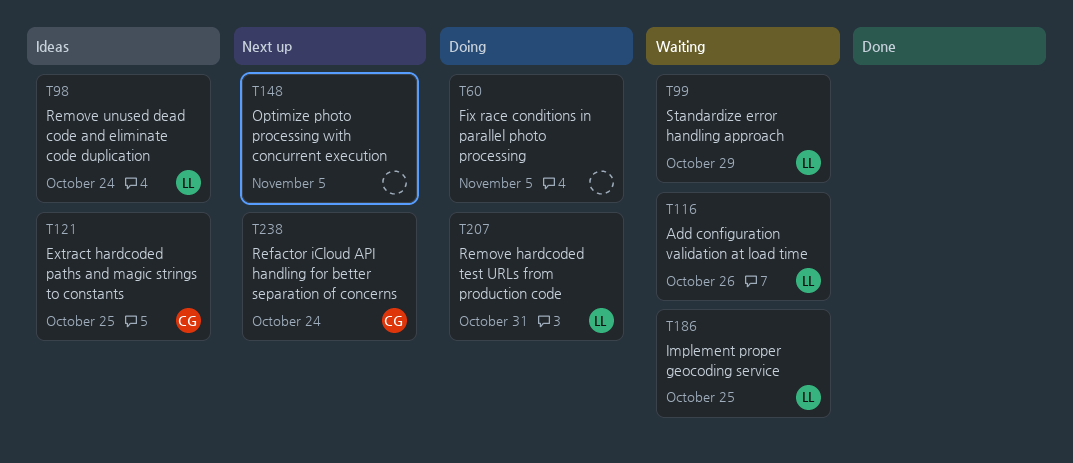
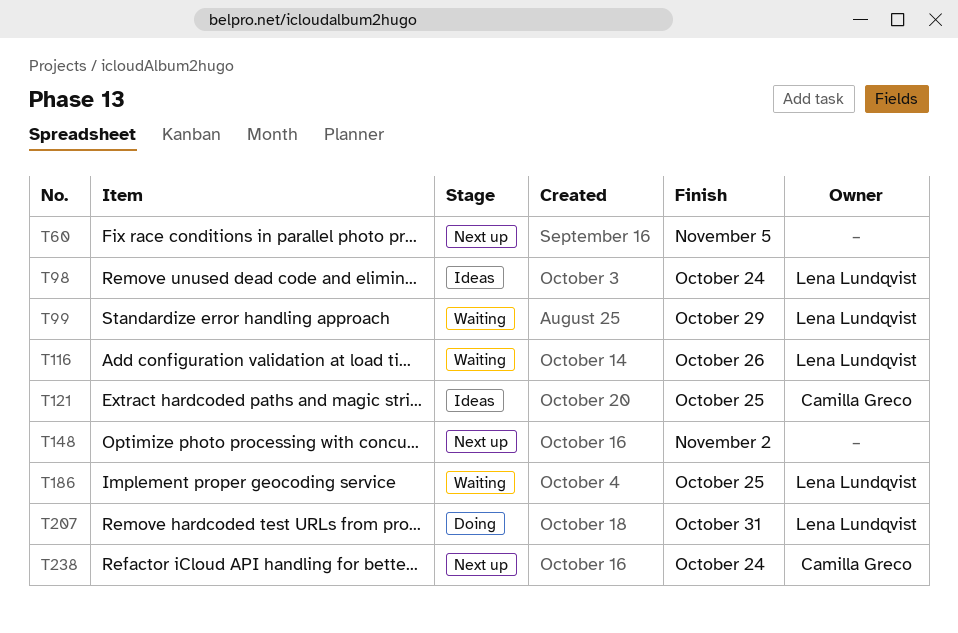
T60, status: Doing -> Next up
T148, due: Nov 5 -> Nov 2

